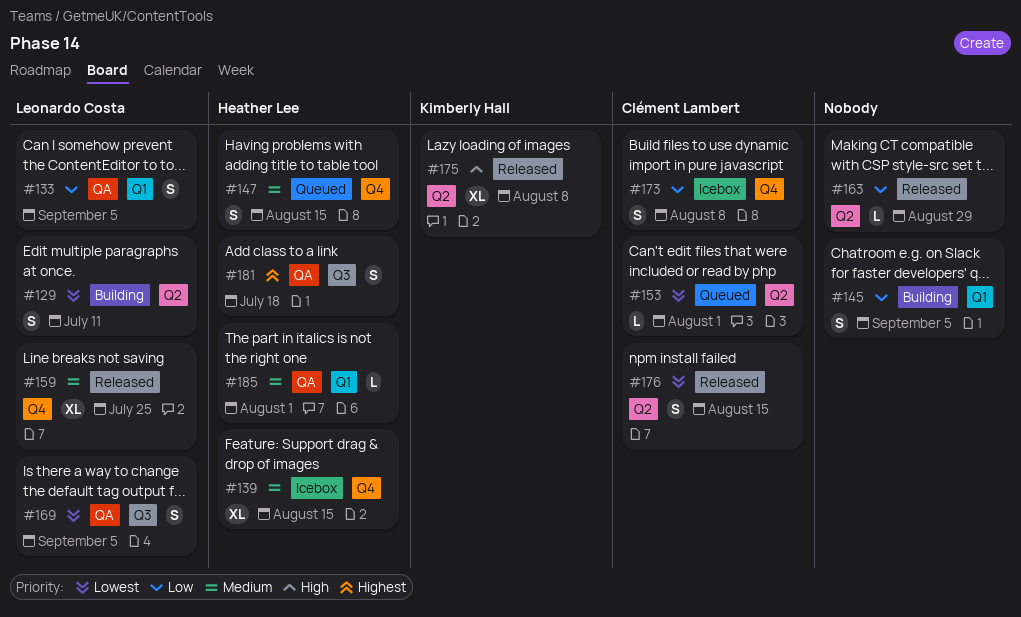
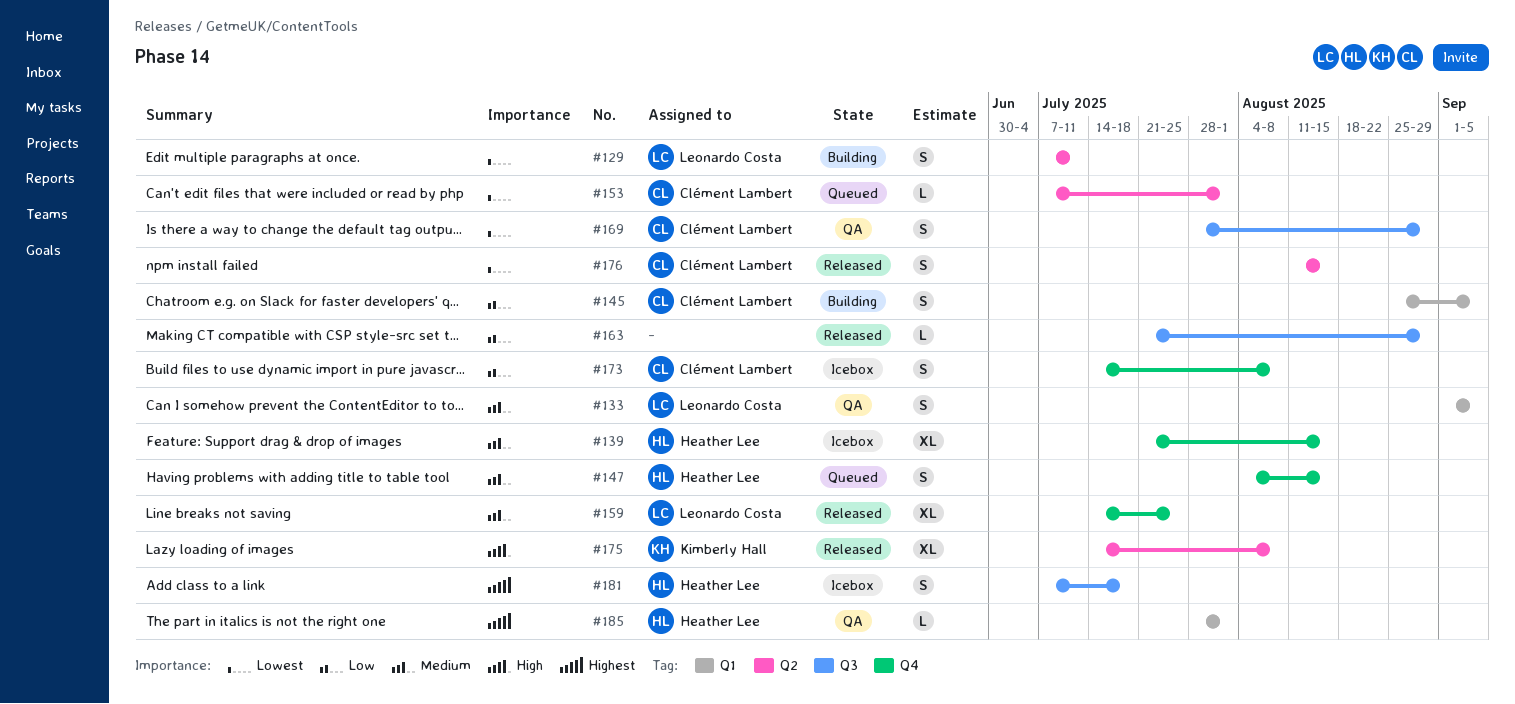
#133, priority: Low -> Medium
#145, owner: none -> Clément Lambert
#163, label: Q2 -> Q3
#169, owner: Leonardo Costa -> Clément Lambert
#169, due: Sep 5 -> Aug 29
#181, status: QA -> Icebox
#185, priority: Medium -> Highest

